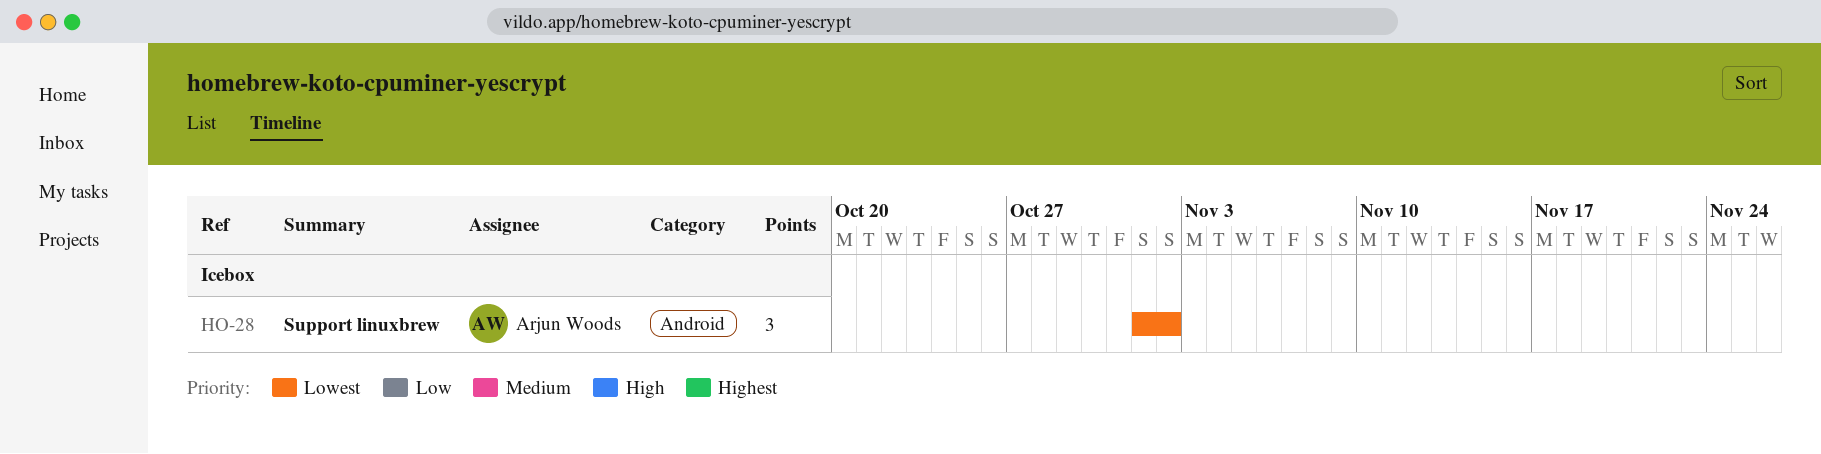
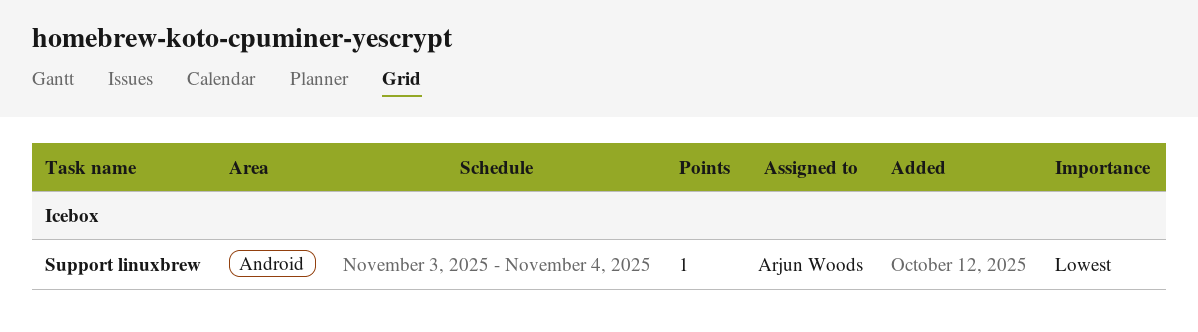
Support linuxbrew, estimate: 3 -> 1
Support linuxbrew, start: Nov 1 -> Nov 3
Support linuxbrew, due: Nov 2 -> Nov 4

